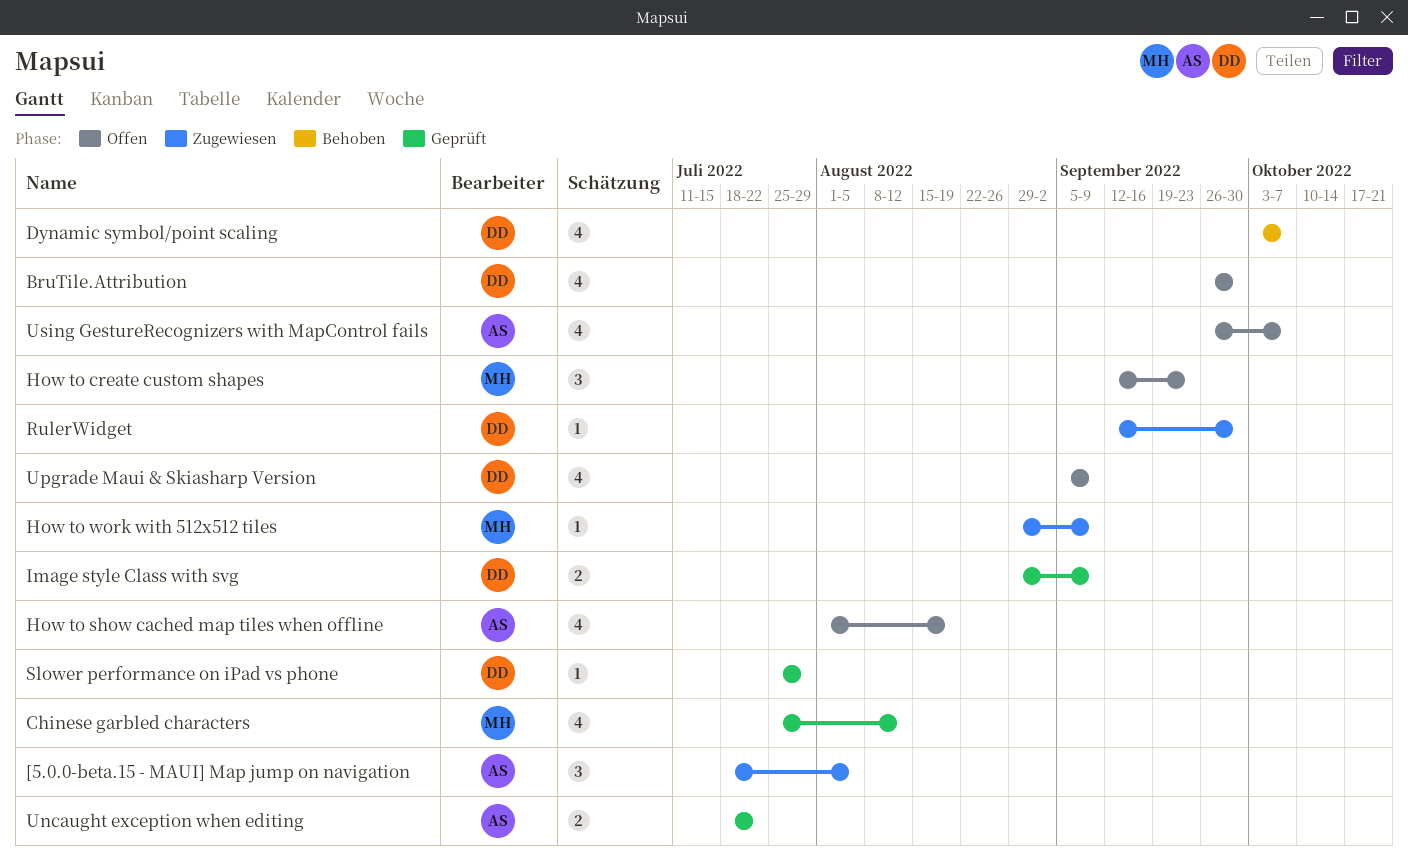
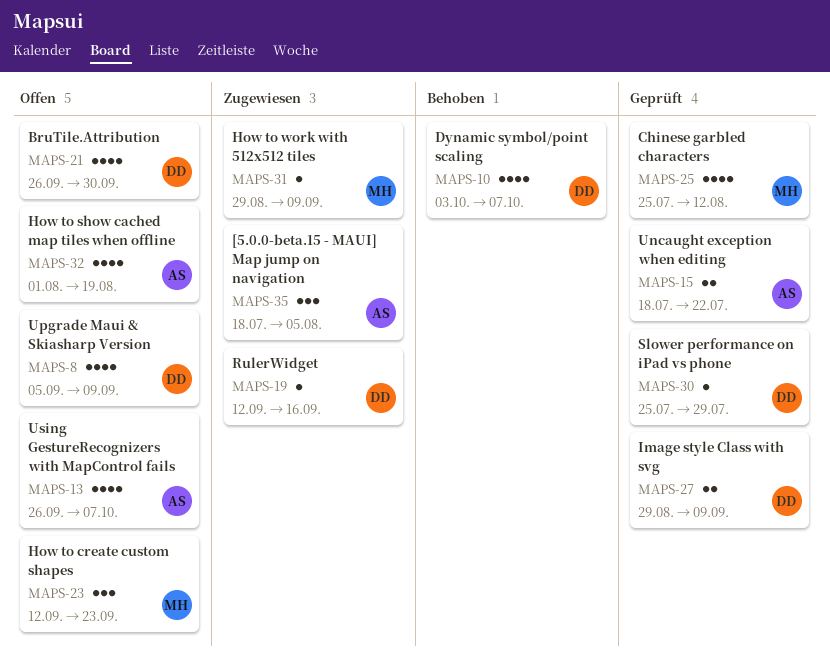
RulerWidget, due: Sep 30 -> Sep 16

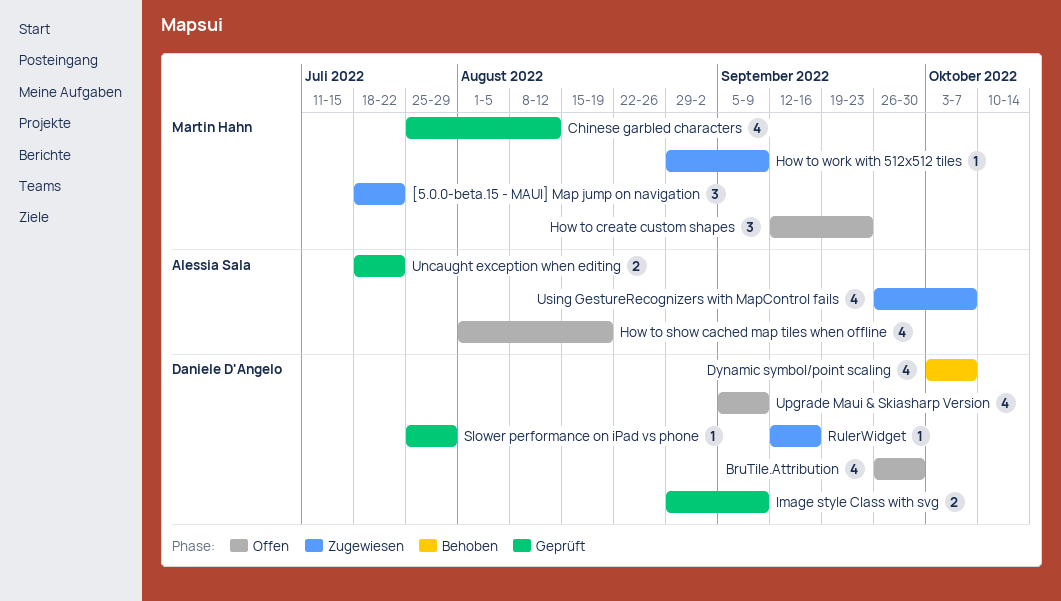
[5.0.0-beta.15 - MAUI] Map jump on navigation, owner: Alessia Sala -> Martin Hahn
[5.0.0-beta.15 - MAUI] Map jump on navigation, due: Aug 5 -> Jul 22
Using GestureRecognizers with MapControl fails, status: Offen -> Zugewiesen

